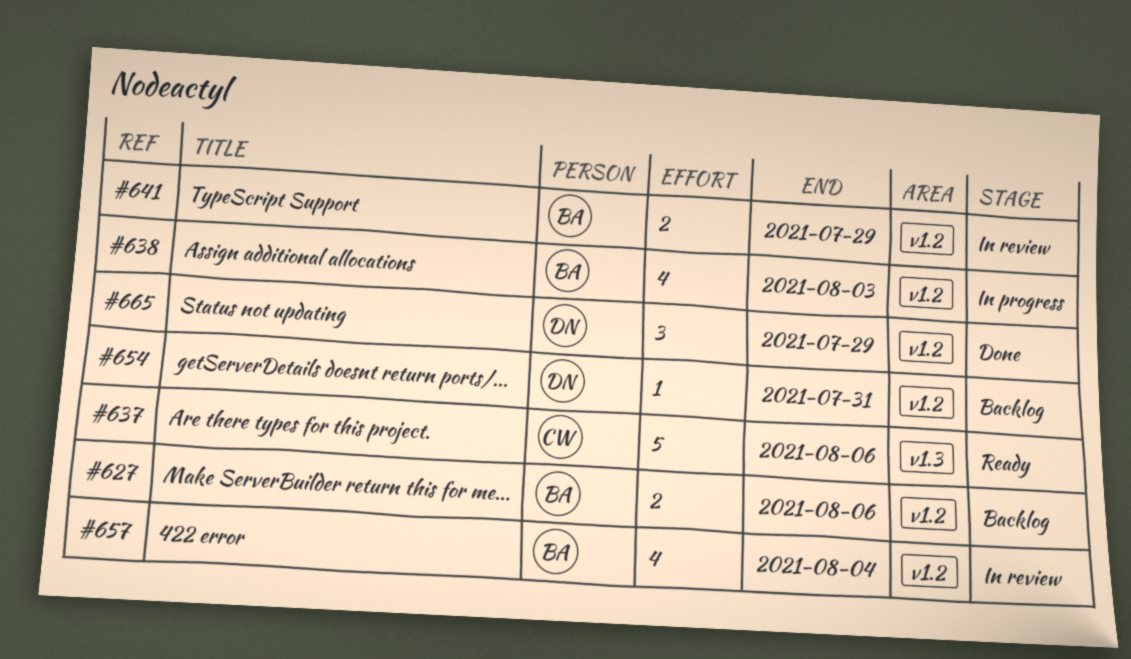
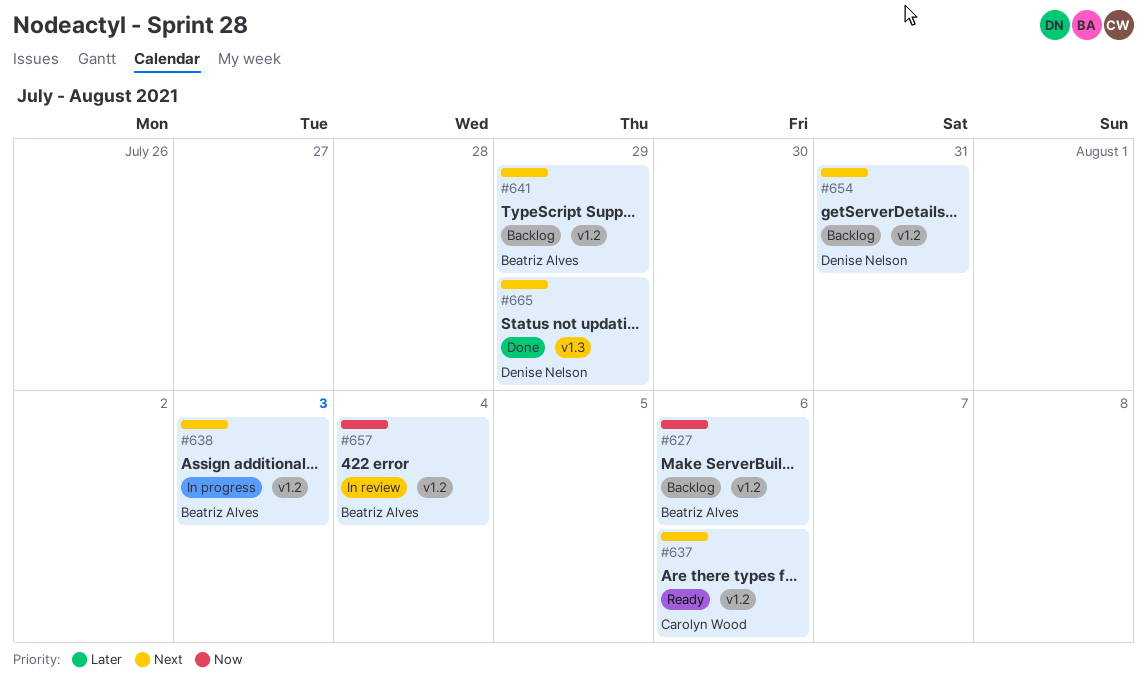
#637, label: v1.3 -> v1.2
#641, status: In review -> Backlog
#665, label: v1.2 -> v1.3

